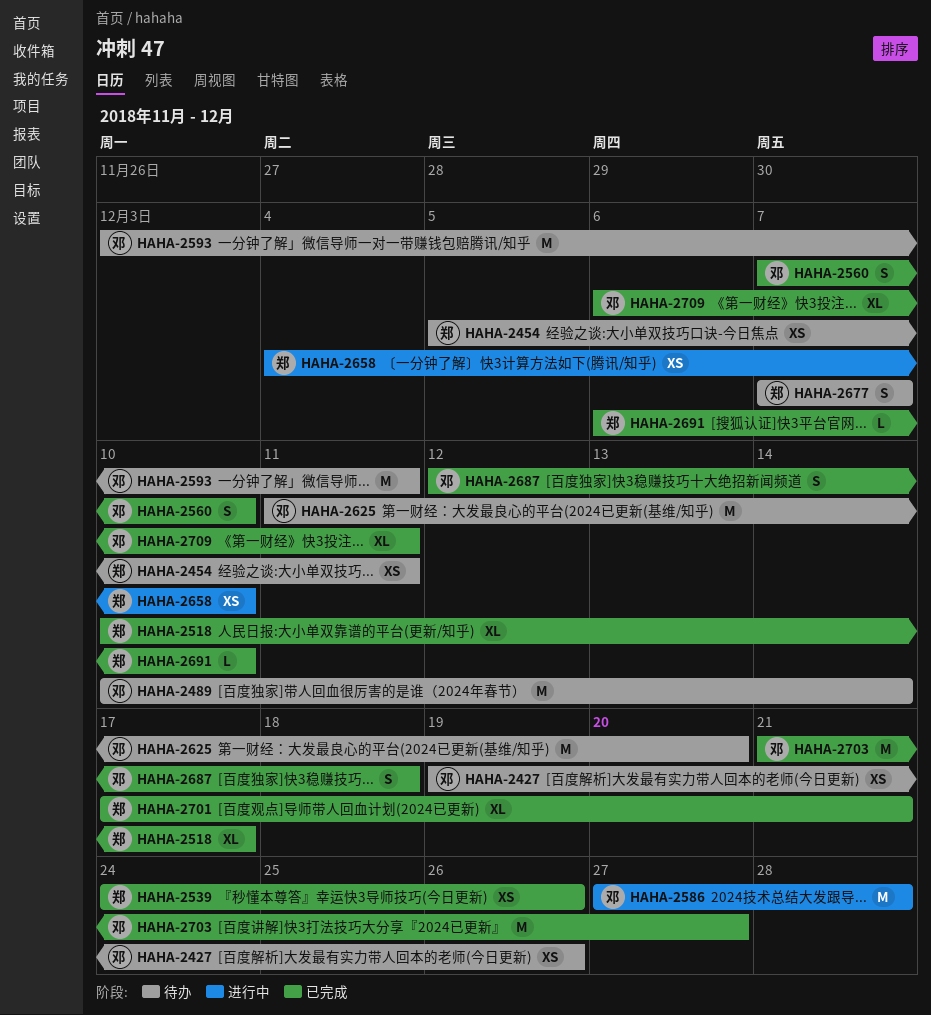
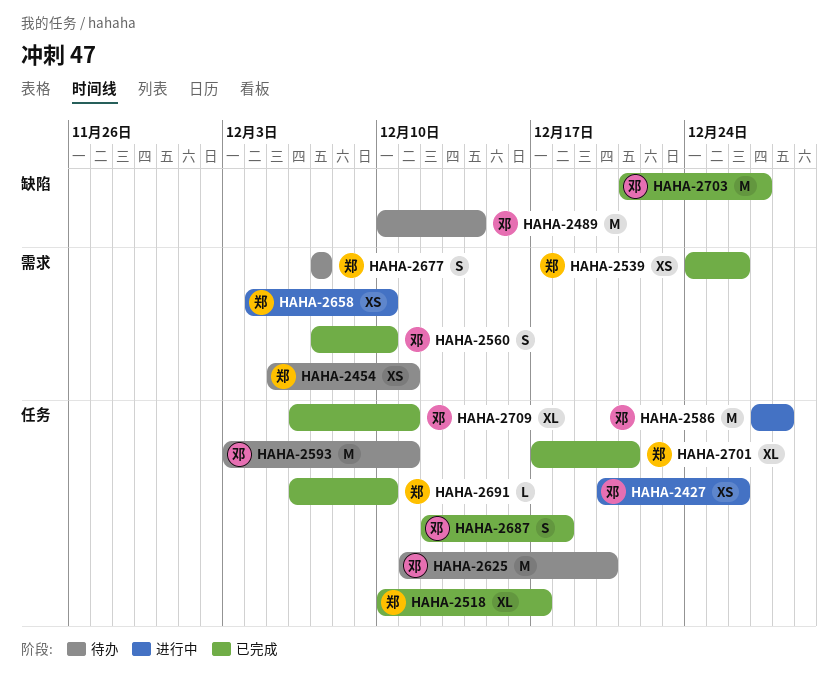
HAHA-2427, status: 待办 -> 进行中
HAHA-2427, start: Dec 19 -> Dec 20

